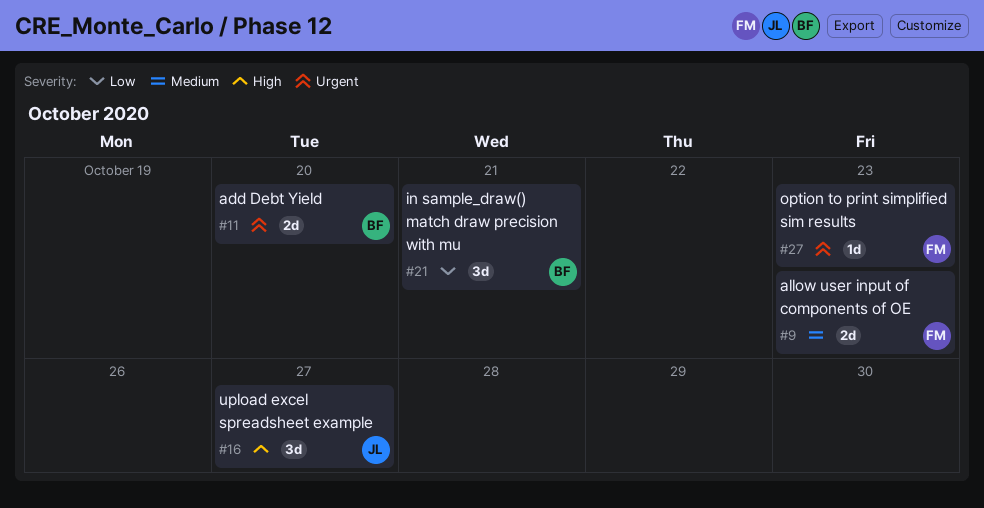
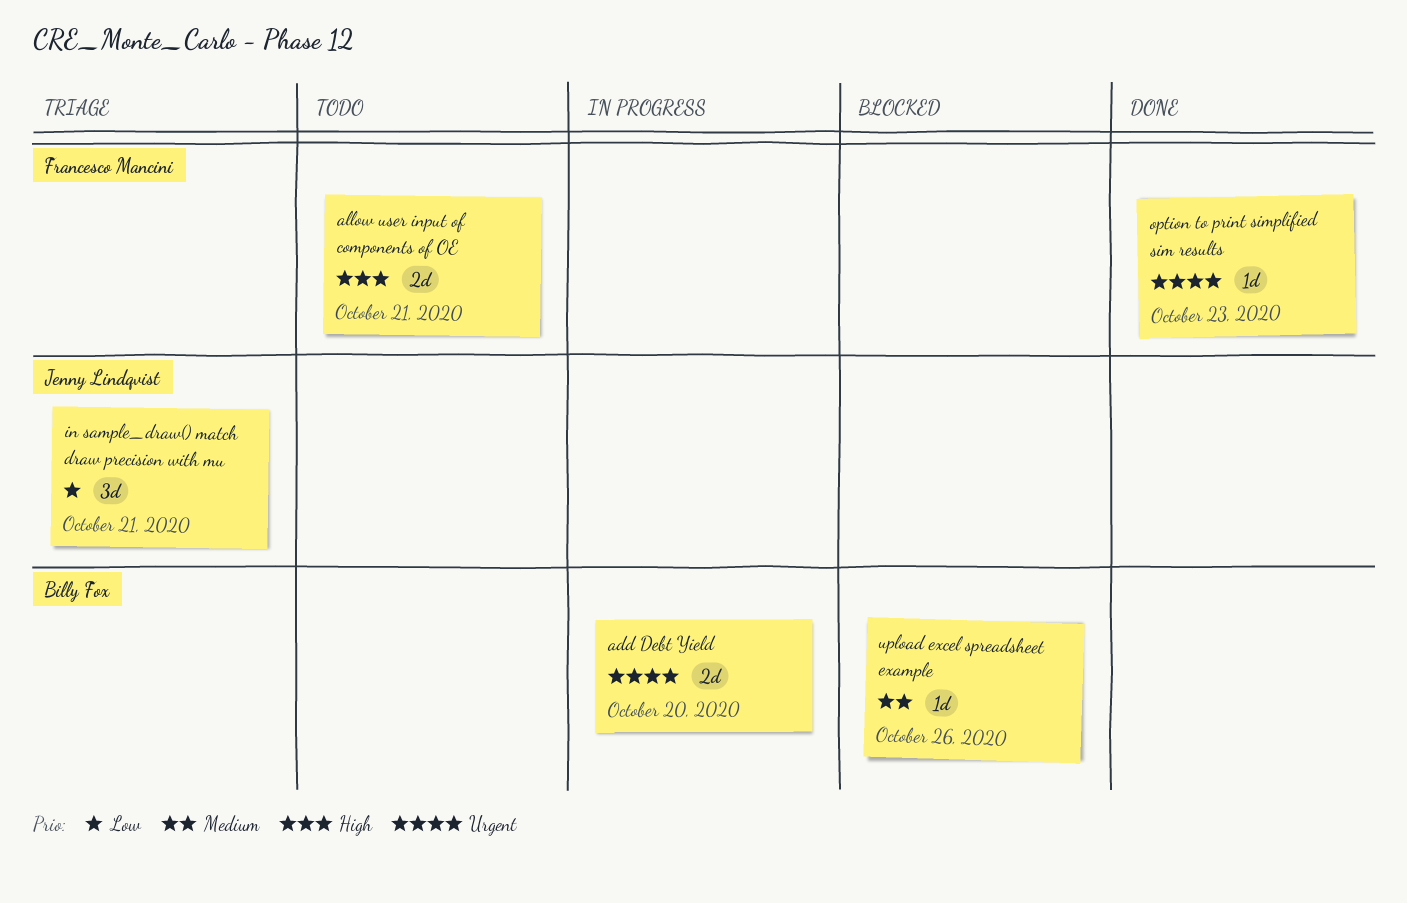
allow user input of components of OE, priority: Medium -> High
allow user input of components of OE, due: Oct 23 -> Oct 21
in sample_draw() match draw precision with mu, owner: Billy Fox -> Jenny Lindqvist
upload excel spreadsheet example, owner: Jenny Lindqvist -> Billy Fox
upload excel spreadsheet example, priority: High -> Medium
upload excel spreadsheet example, estimate: 3d -> 1d
upload excel spreadsheet example, due: Oct 27 -> Oct 26

